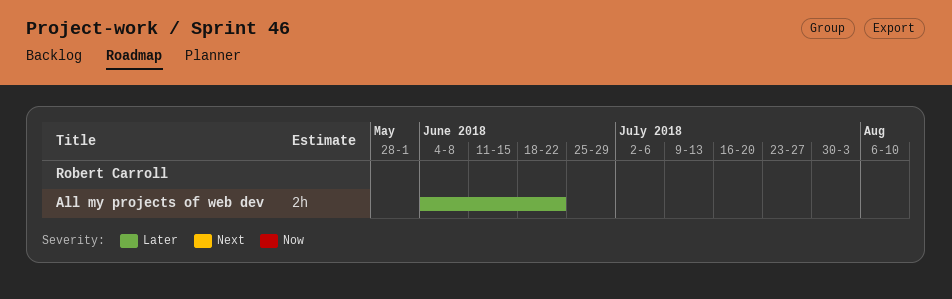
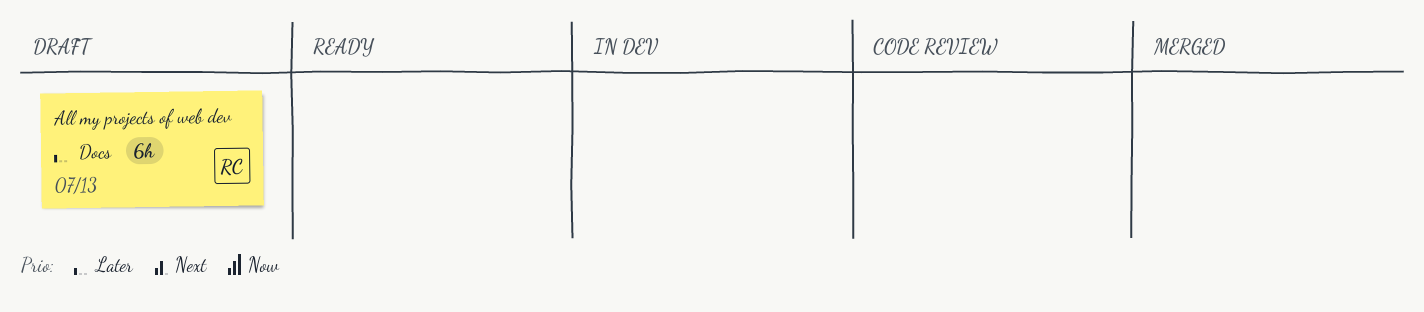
All my projects of web dev, estimate: 2h -> 6h
All my projects of web dev, due: Jun 22 -> Jul 13

